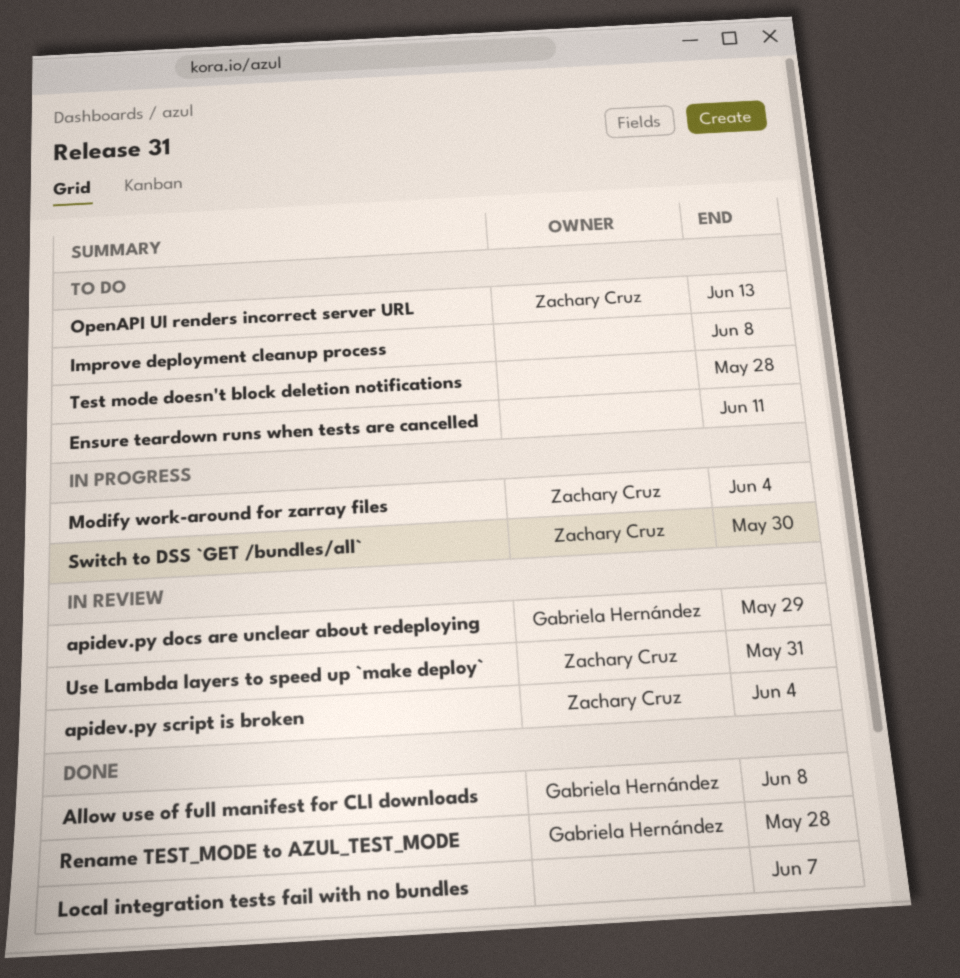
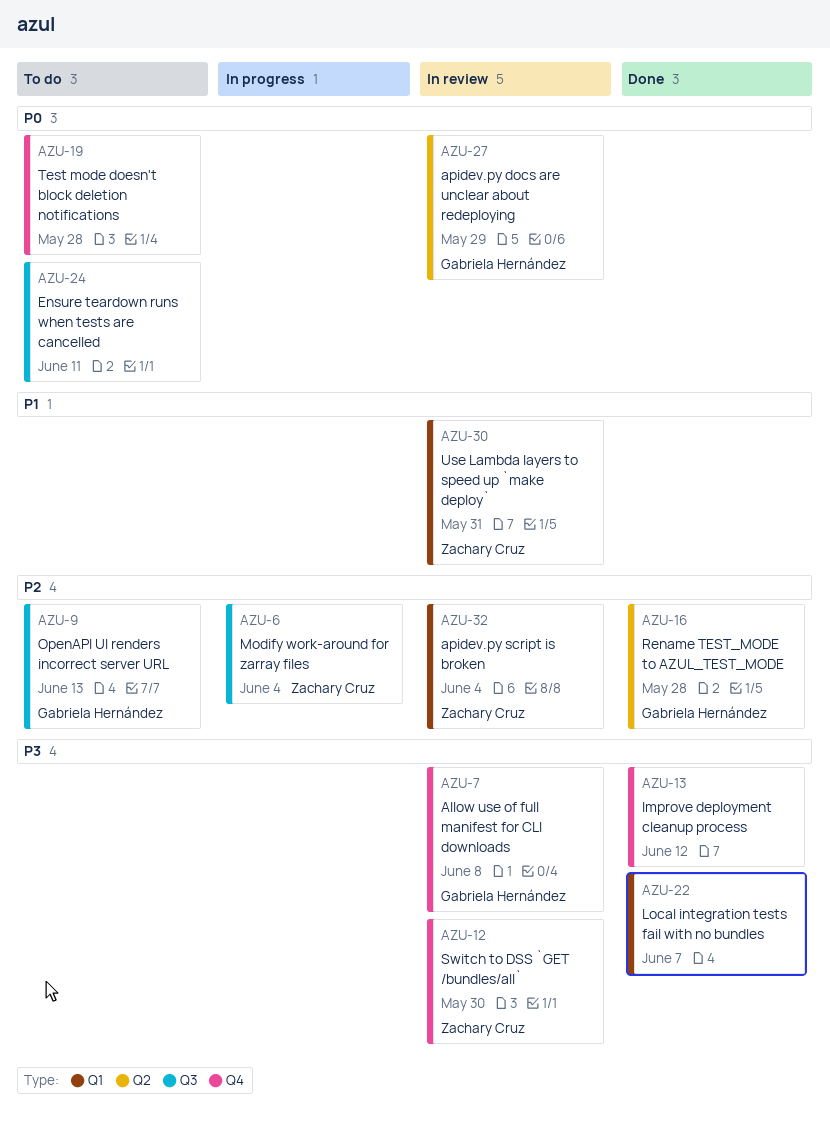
Allow use of full manifest for CLI downloads, status: Done -> In review
Improve deployment cleanup process, status: To do -> Done
Improve deployment cleanup process, due: Jun 8 -> Jun 12
OpenAPI UI renders incorrect server URL, owner: Zachary Cruz -> Gabriela Hernández
Switch to DSS `GET /bundles/all`, status: In progress -> In review

